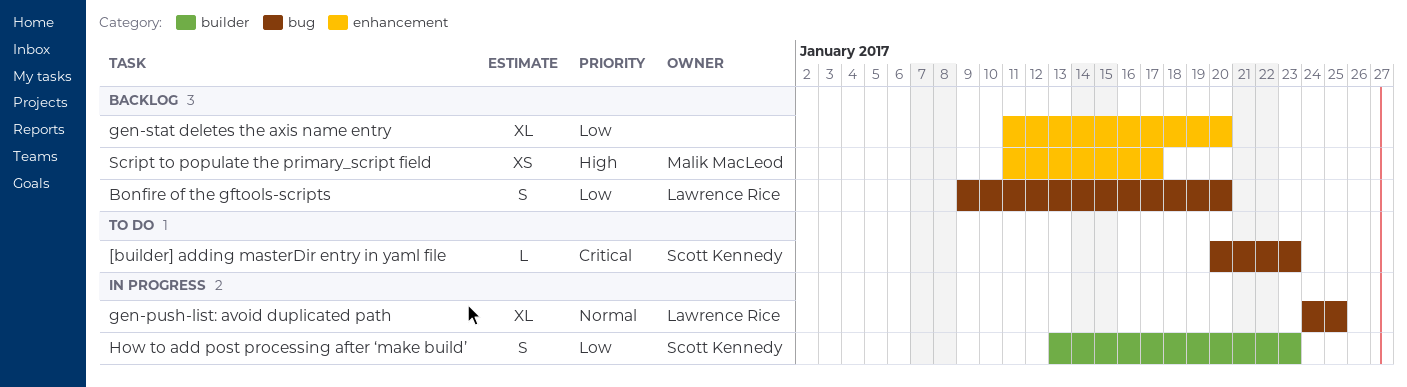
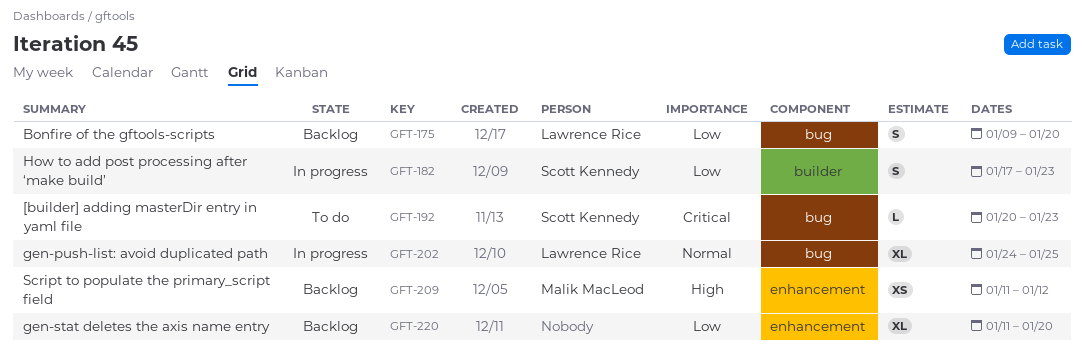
How to add post processing after ‘make build’, start: Jan 13 -> Jan 17
Script to populate the primary_script field, due: Jan 17 -> Jan 12

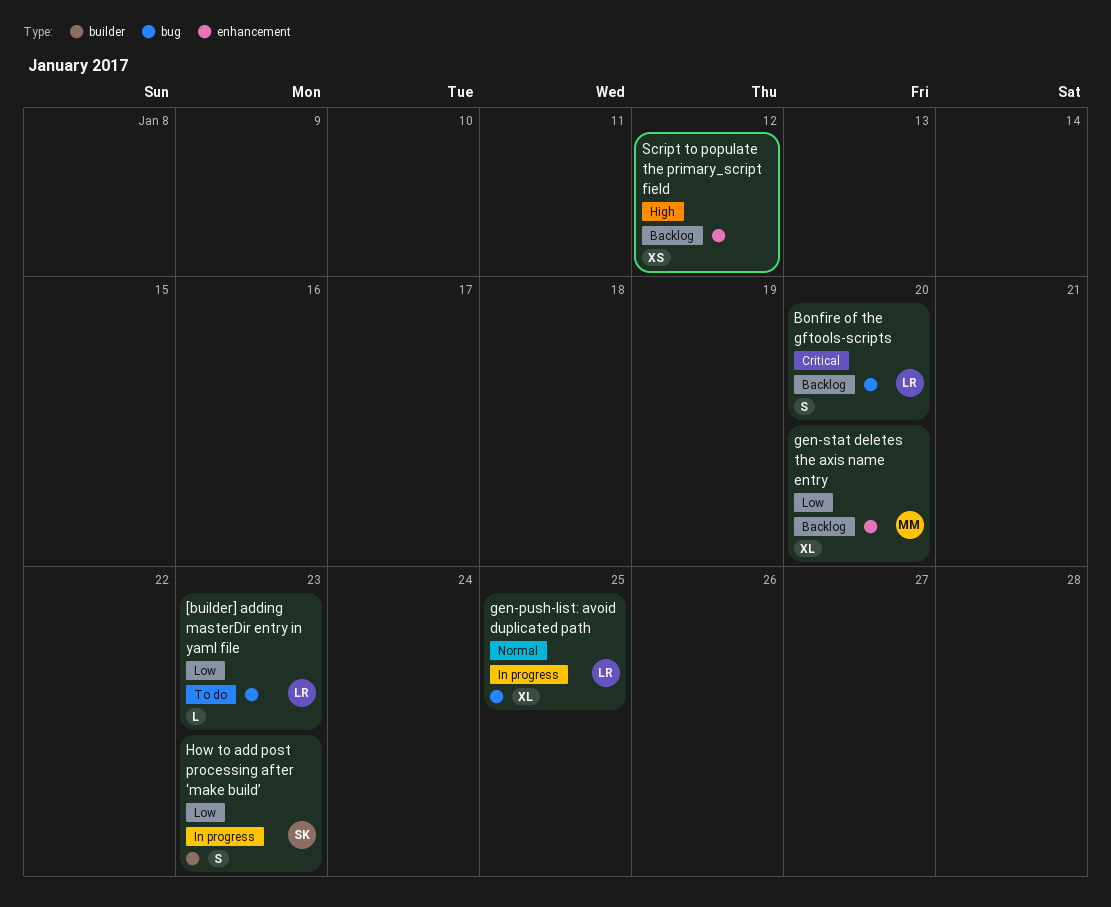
[builder] adding masterDir entry in yaml file, owner: Scott Kennedy -> Lawrence Rice
[builder] adding masterDir entry in yaml file, priority: Critical -> Low
Bonfire of the gftools-scripts, priority: Low -> Critical
gen-stat deletes the axis name entry, owner: none -> Malik MacLeod
Script to populate the primary_script field, owner: Malik MacLeod -> none

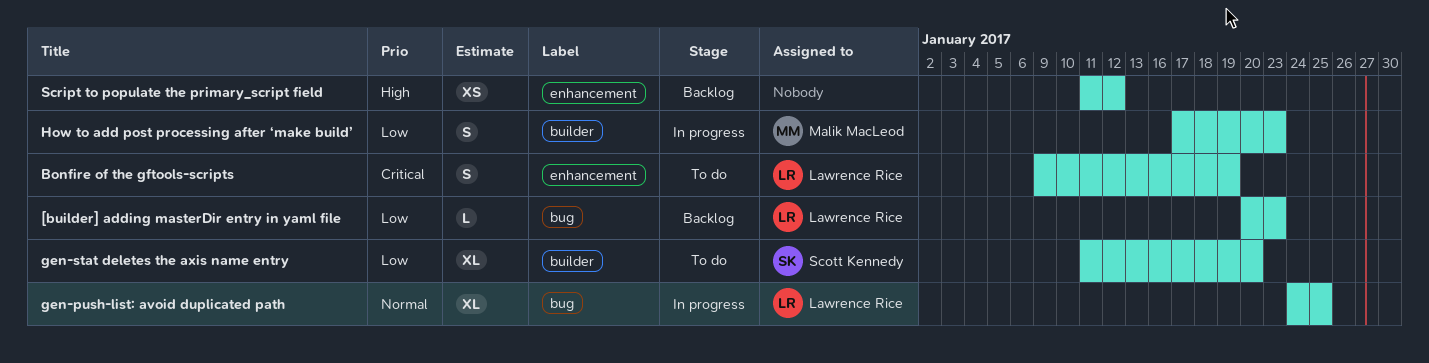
[builder] adding masterDir entry in yaml file, status: To do -> Backlog
Bonfire of the gftools-scripts, status: Backlog -> To do
Bonfire of the gftools-scripts, label: bug -> enhancement
Bonfire of the gftools-scripts, due: Jan 20 -> Jan 19
gen-stat deletes the axis name entry, status: Backlog -> To do
gen-stat deletes the axis name entry, owner: Malik MacLeod -> Scott Kennedy
gen-stat deletes the axis name entry, label: enhancement -> builder
How to add post processing after ‘make build’, owner: Scott Kennedy -> Malik MacLeod

